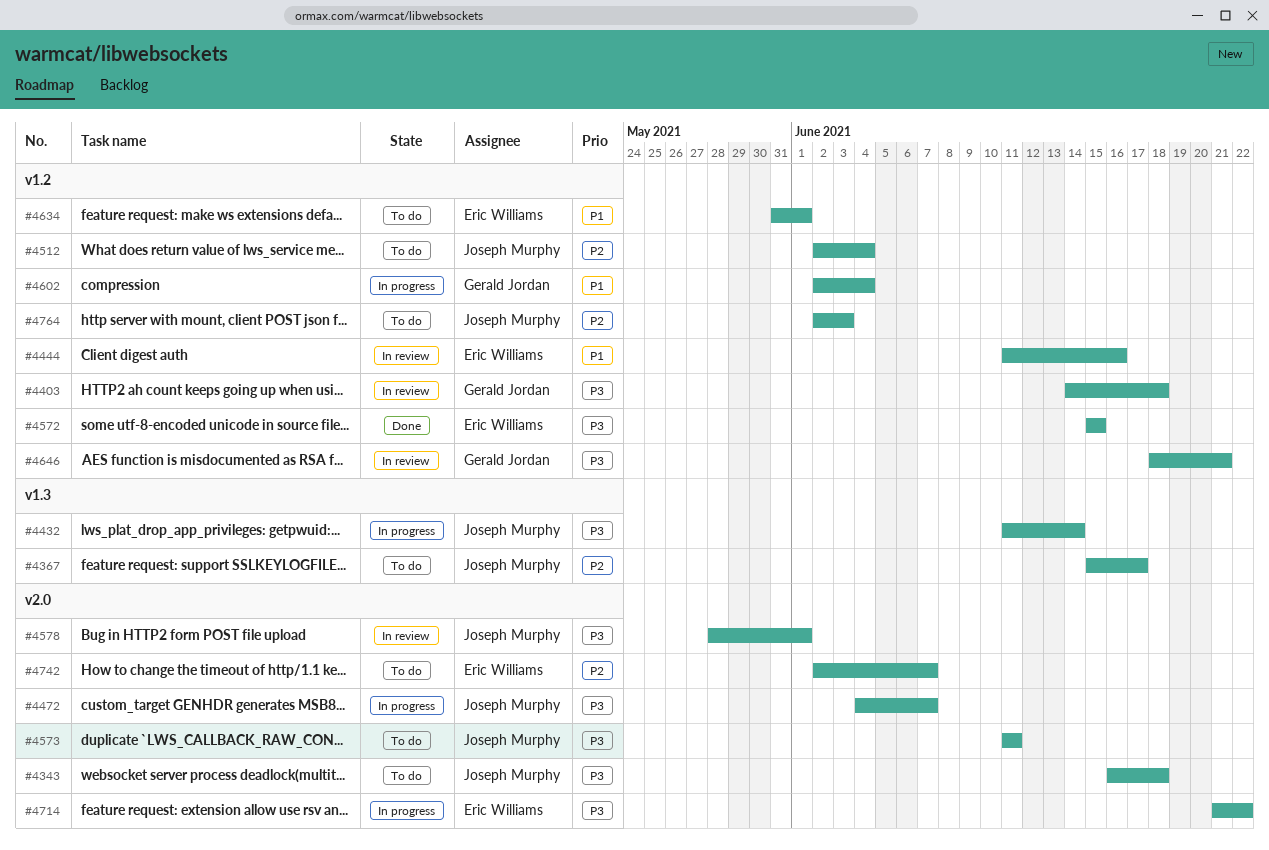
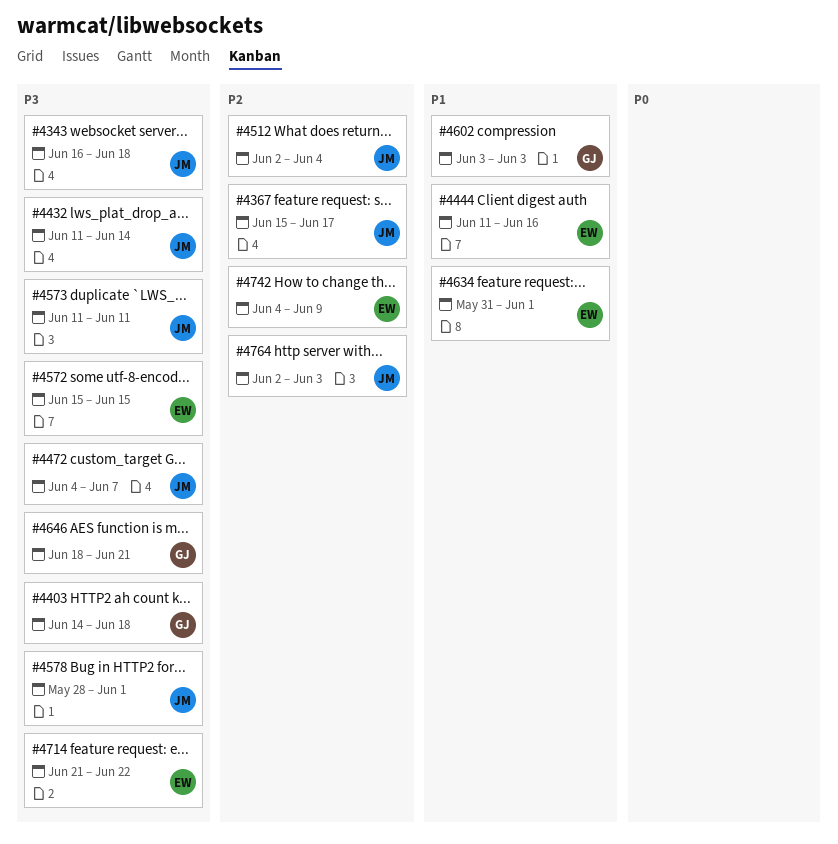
#4602, start: Jun 2 -> Jun 3
#4602, due: Jun 4 -> Jun 3
#4742, start: Jun 2 -> Jun 4
#4742, due: Jun 7 -> Jun 9

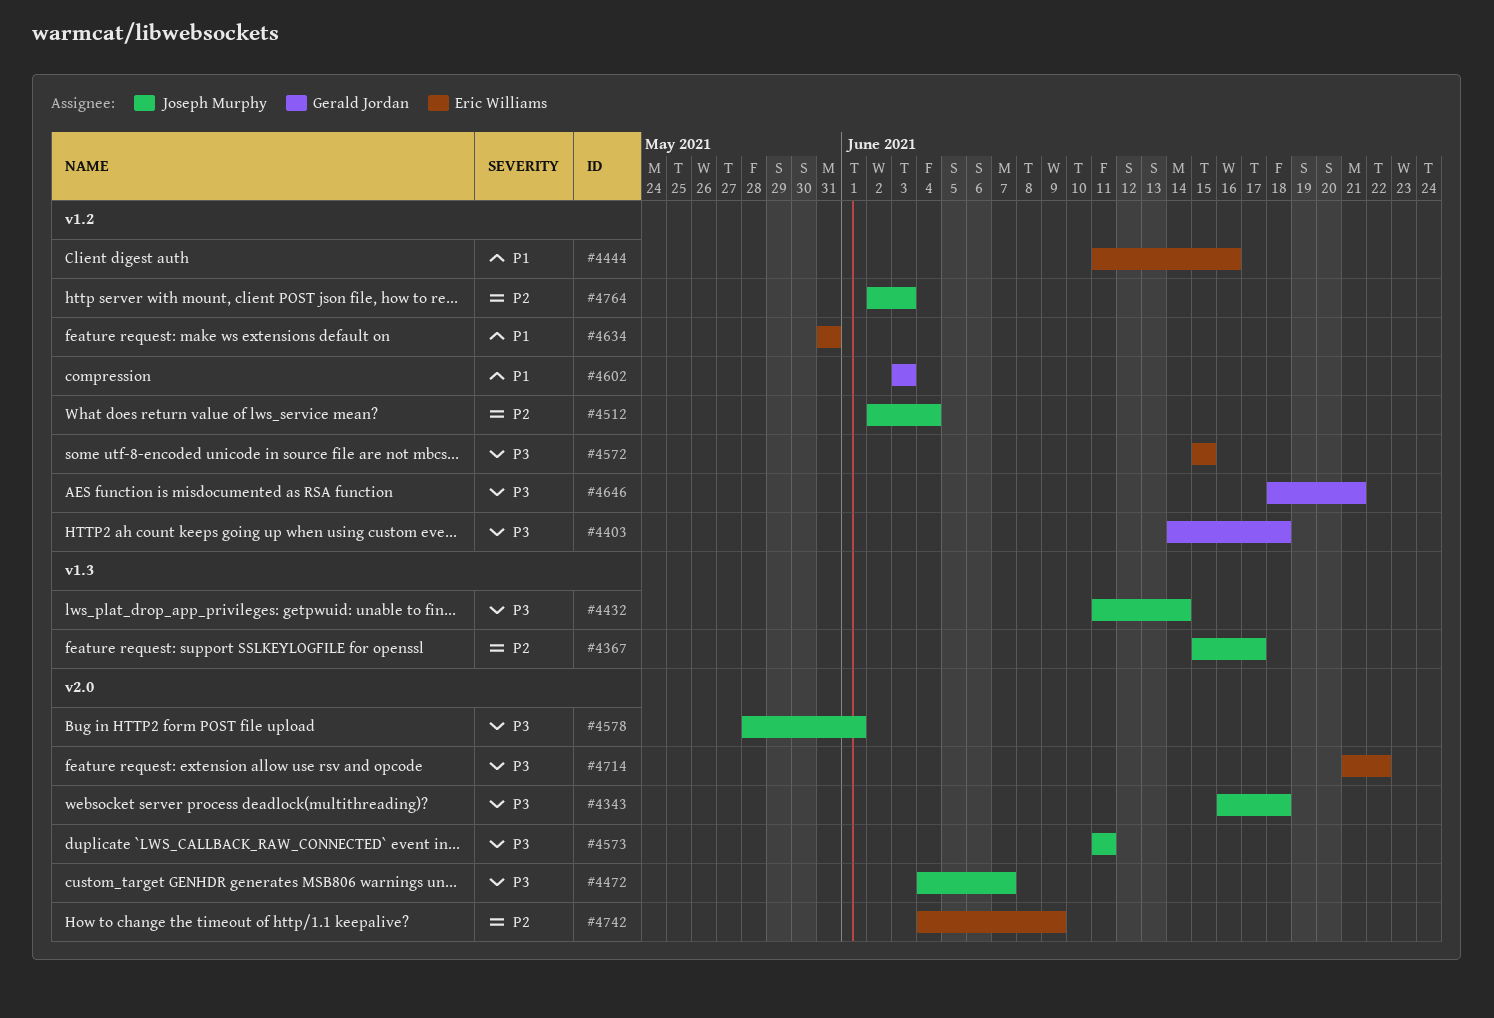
#4634, due: Jun 1 -> May 31

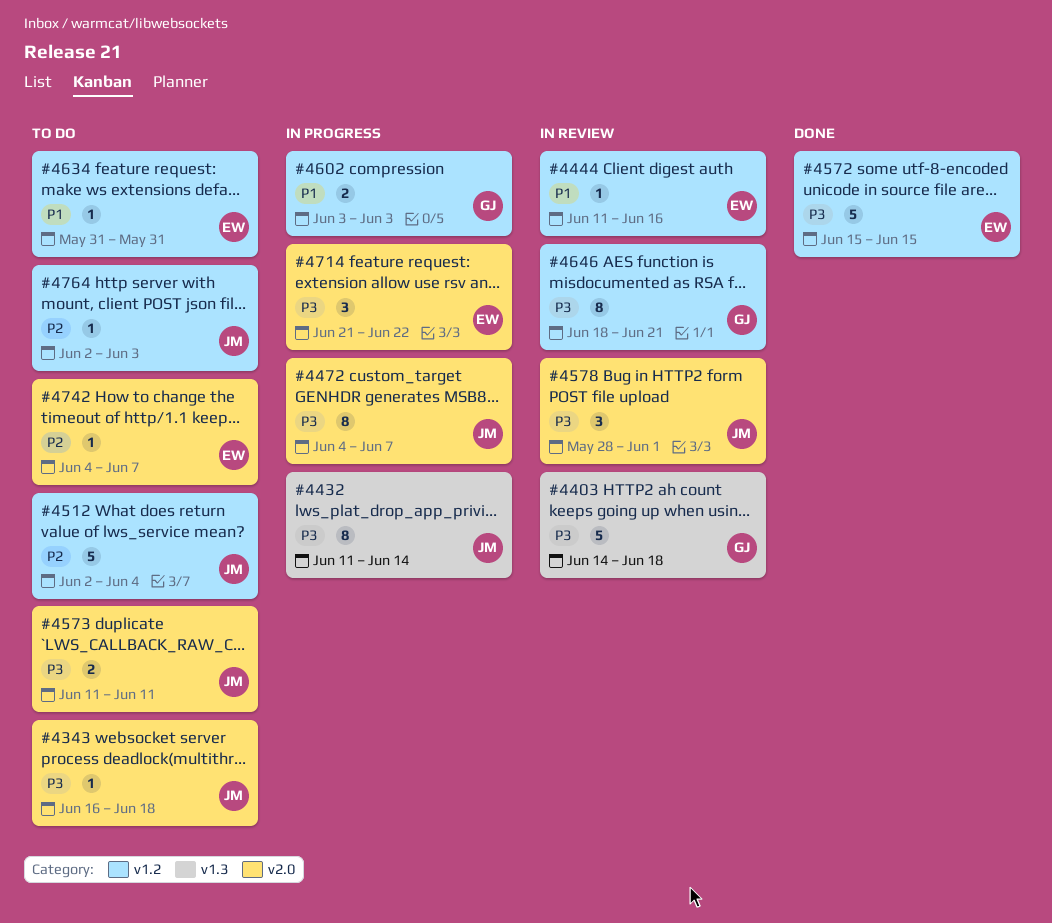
#4367: present -> none
#4403, label: v1.2 -> v1.3
#4742, due: Jun 9 -> Jun 7

